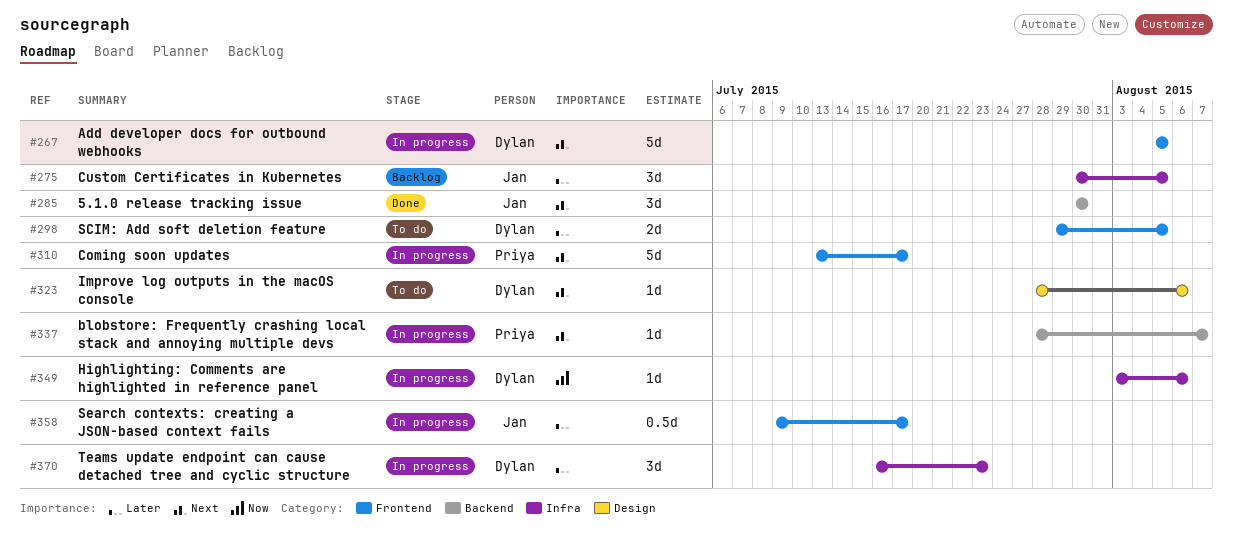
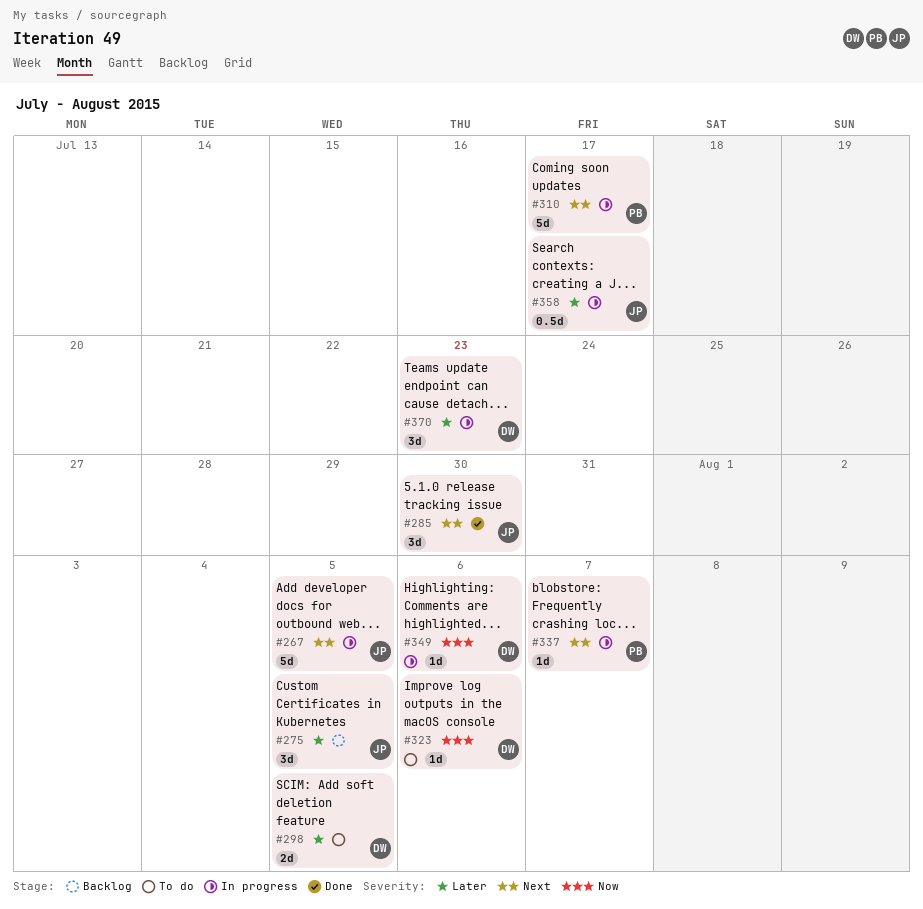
#267, owner: Dylan -> Jan
#323, priority: Next -> Now

